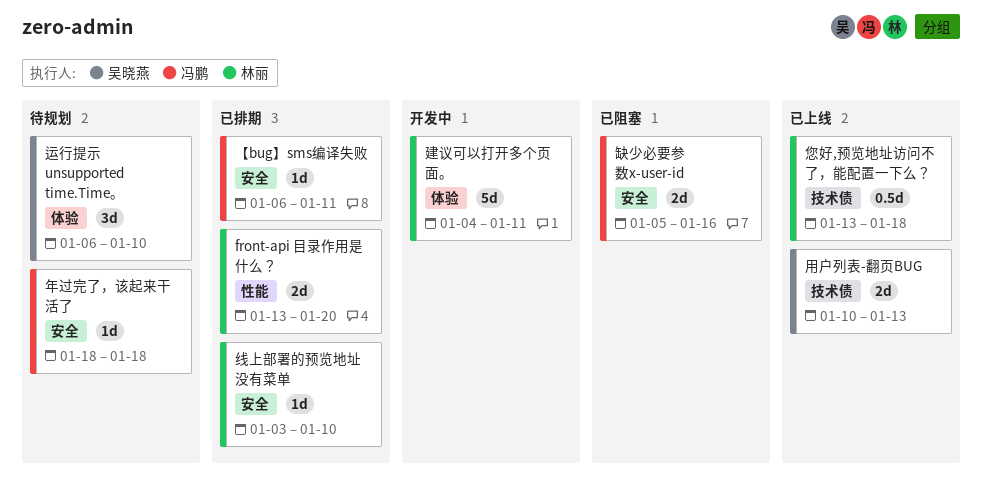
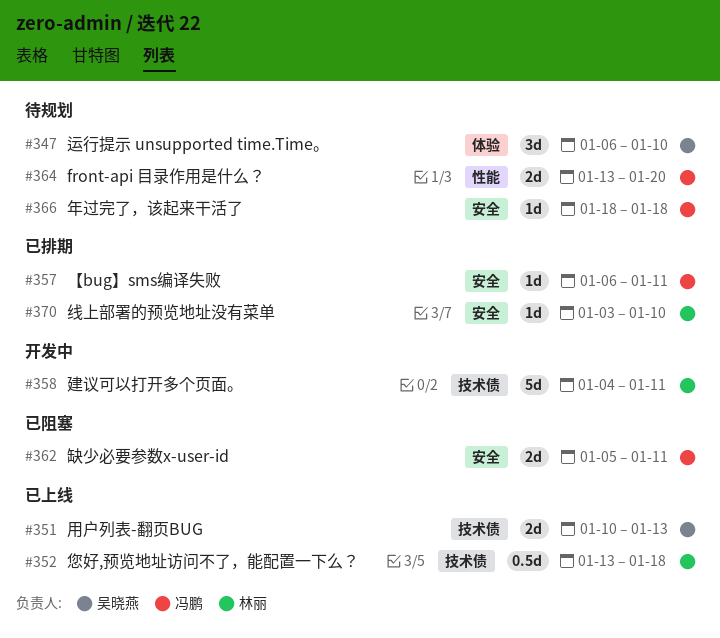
front-api 目录作用是什么？, status: 已排期 -> 待规划
front-api 目录作用是什么？, owner: 林丽 -> 冯鹏
建议可以打开多个页面。, label: 体验 -> 技术债
缺少必要参数x-user-id, due: Jan 16 -> Jan 11

